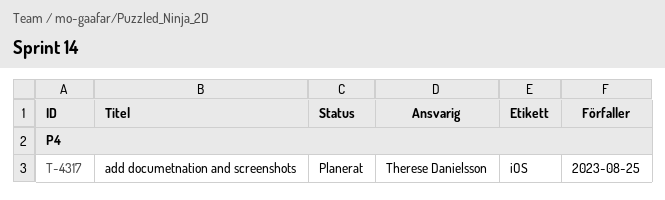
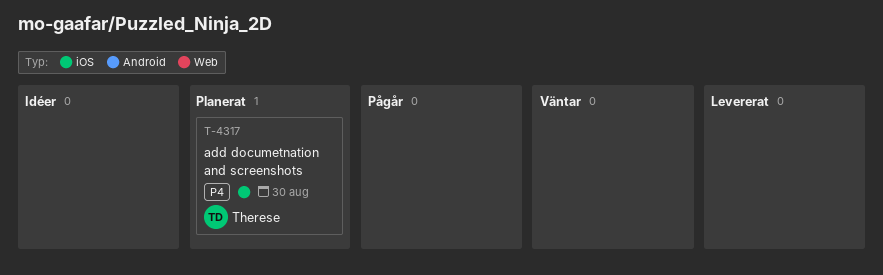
T-4317, due: Aug 25 -> Aug 30

